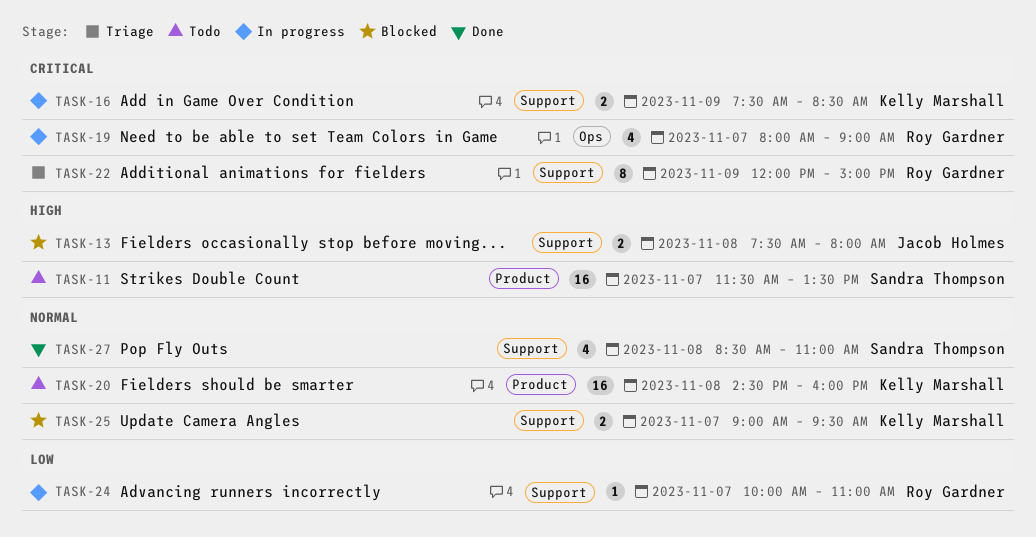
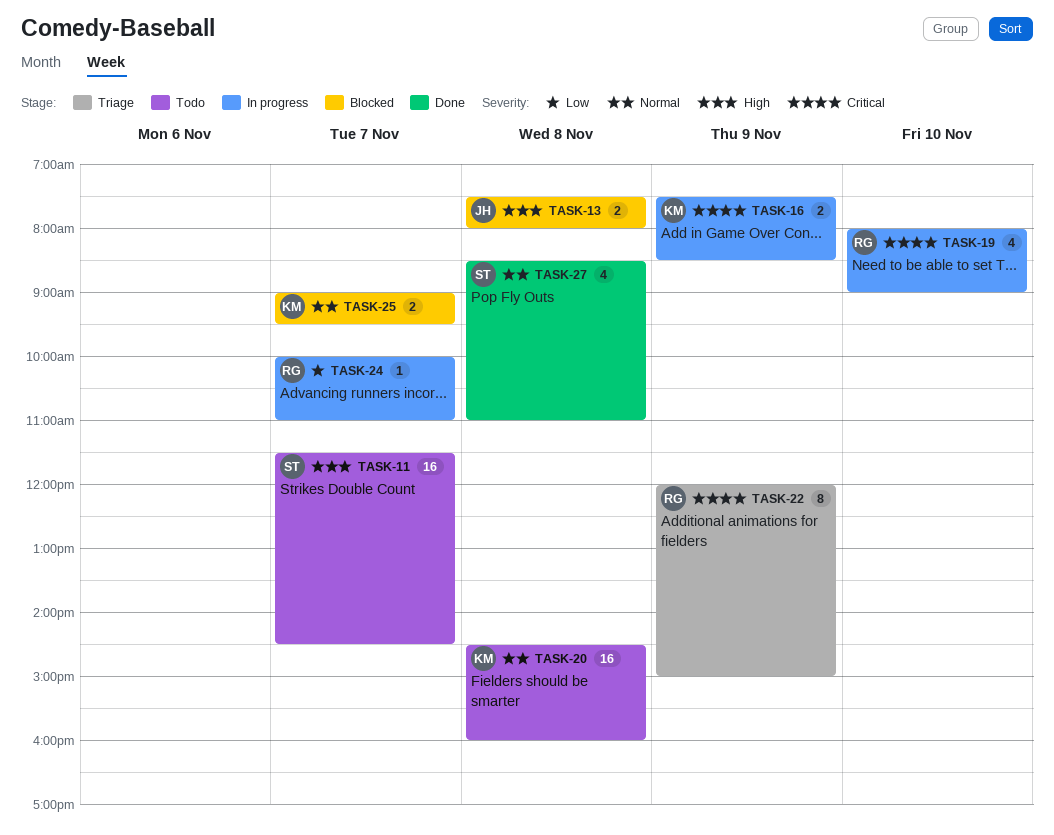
TASK-11, ends: 13:30 -> 14:30
TASK-19, day: Nov 7 -> Nov 10

